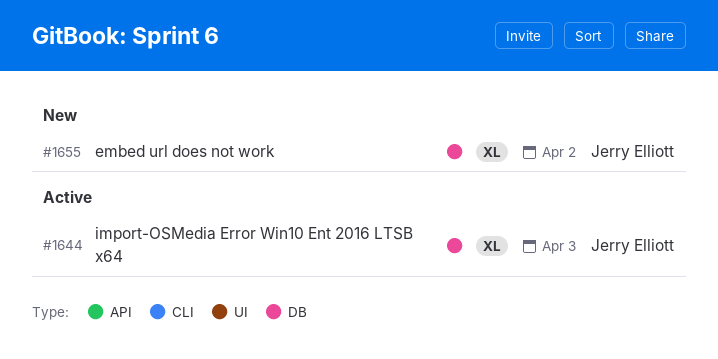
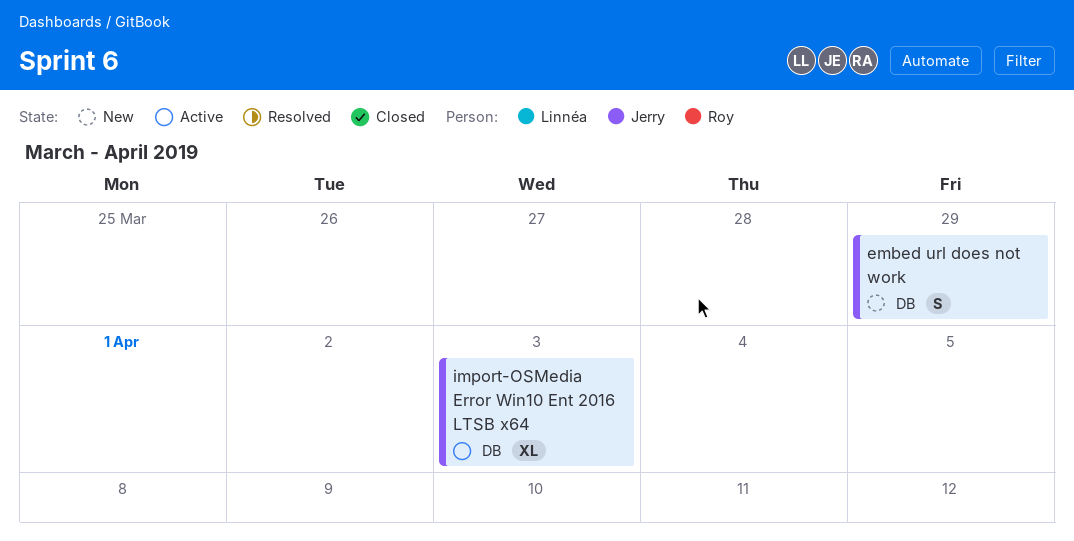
embed url does not work, estimate: XL -> S
embed url does not work, due: Apr 2 -> Mar 29

